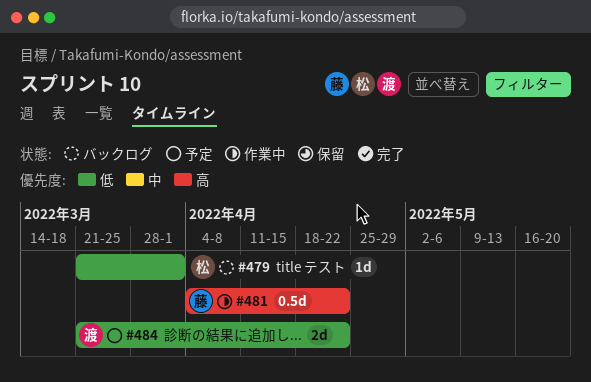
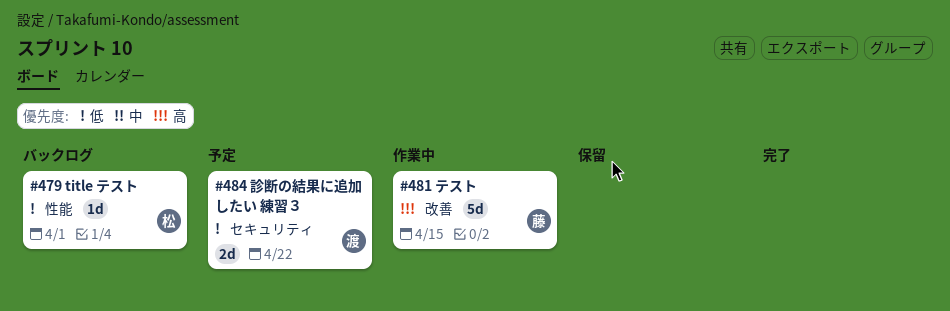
#481, estimate: 0.5d -> 5d
#481, due: Apr 22 -> Apr 15

